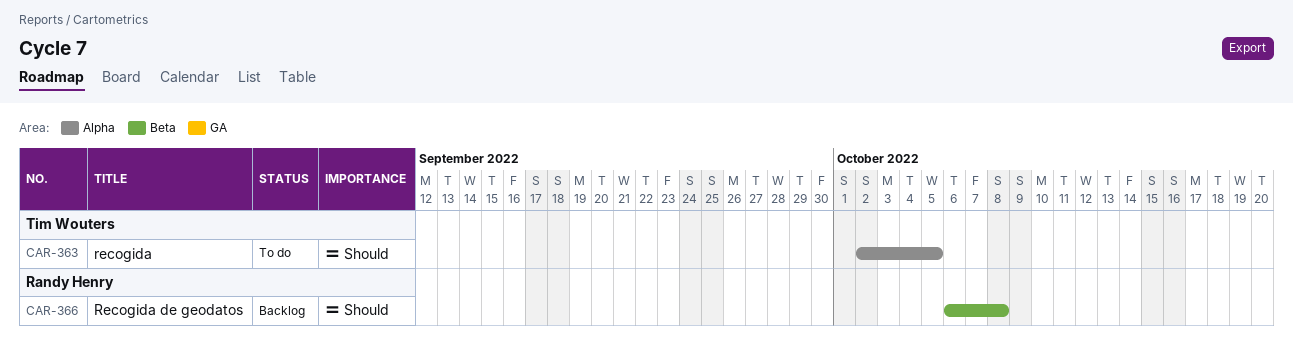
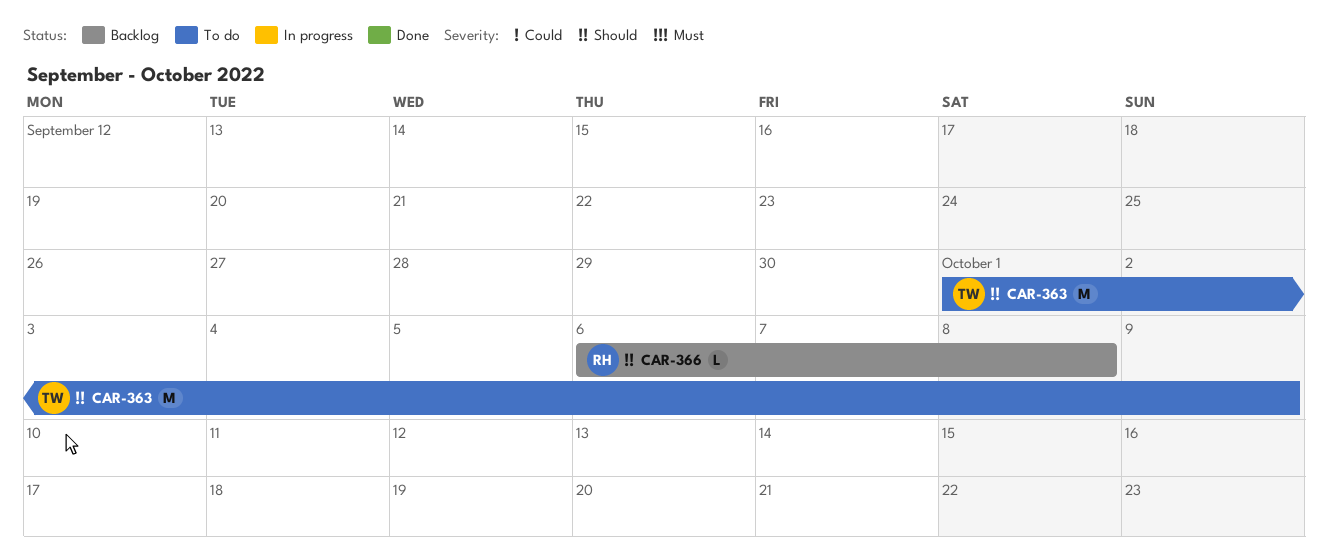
CAR-363, start: Oct 2 -> Oct 1
CAR-363, due: Oct 5 -> Oct 9

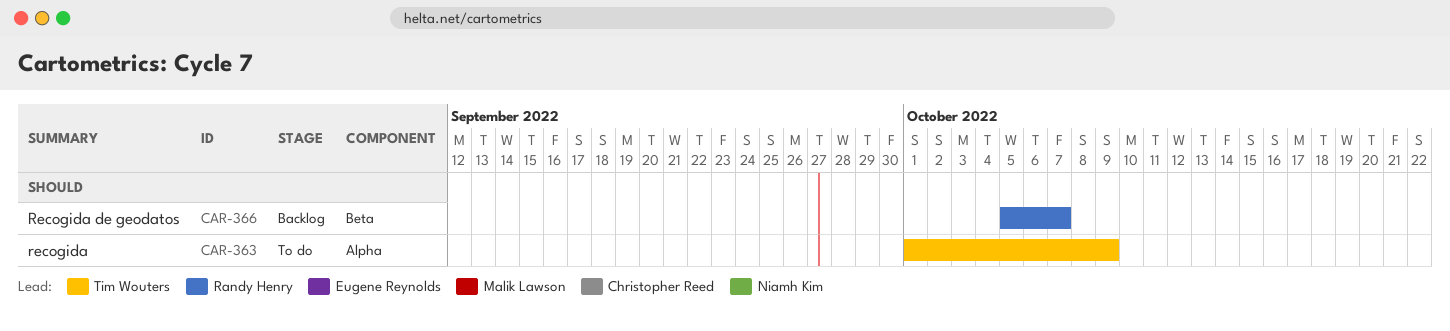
CAR-366, start: Oct 6 -> Oct 5
CAR-366, due: Oct 8 -> Oct 7

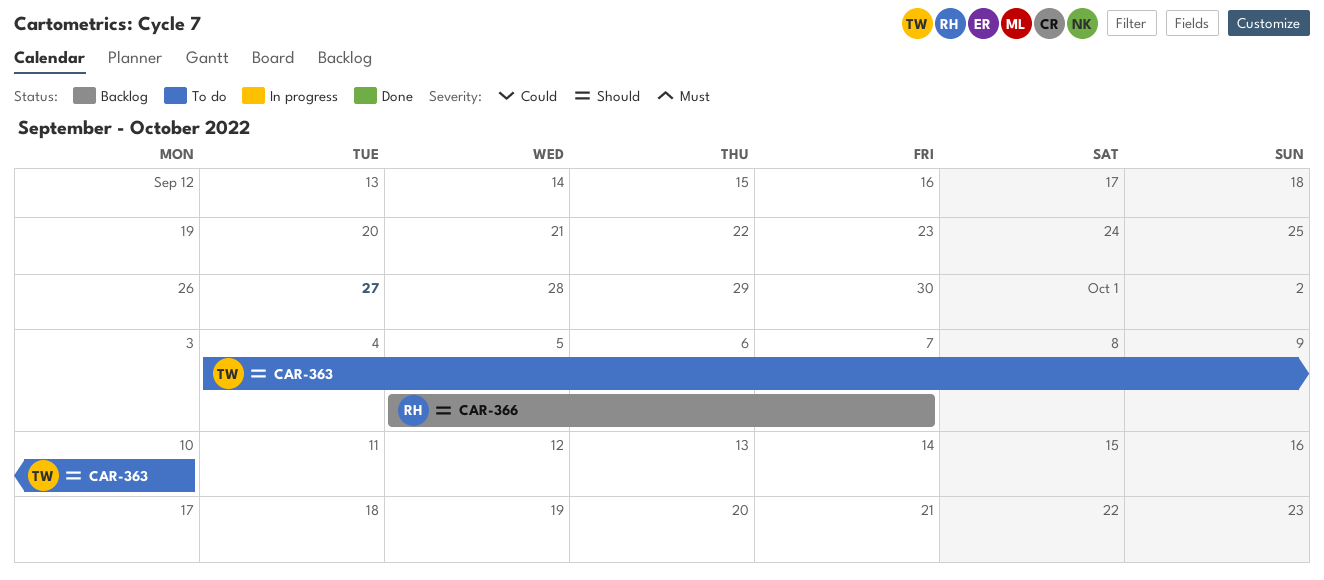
CAR-363, start: Oct 1 -> Oct 4
CAR-363, due: Oct 9 -> Oct 10

